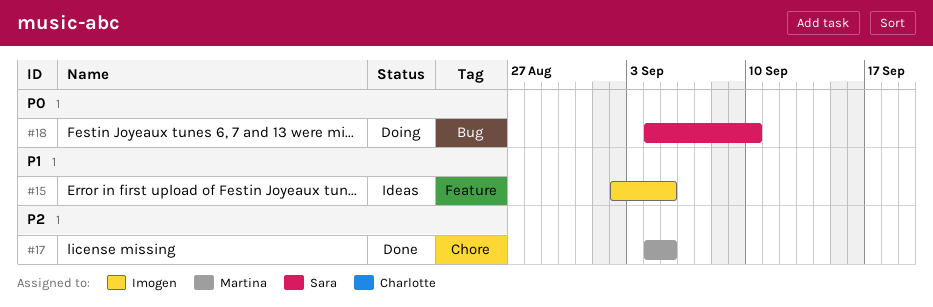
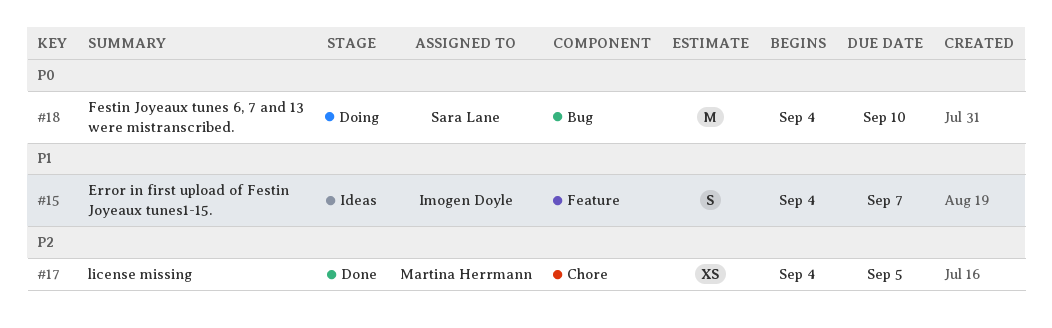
#15, start: Sep 2 -> Sep 4
#15, due: Sep 5 -> Sep 7

